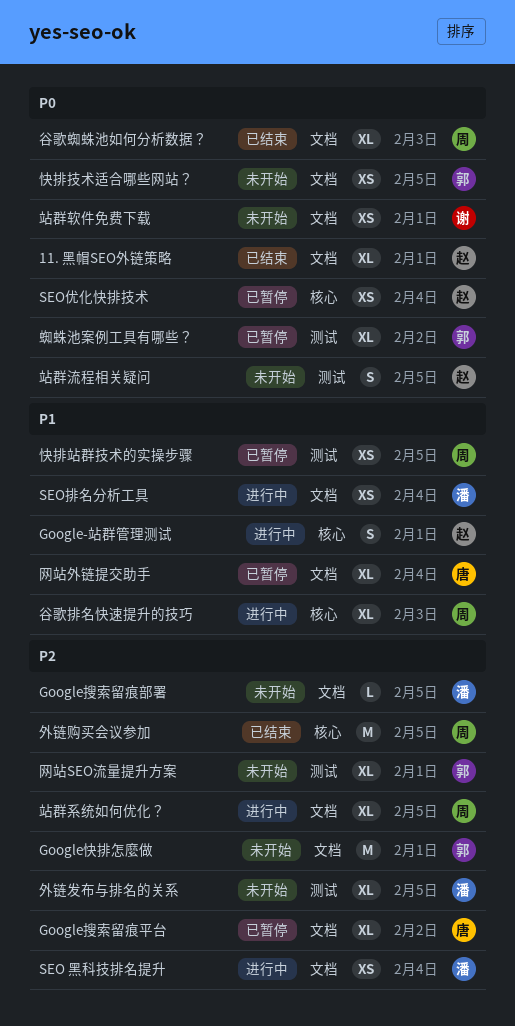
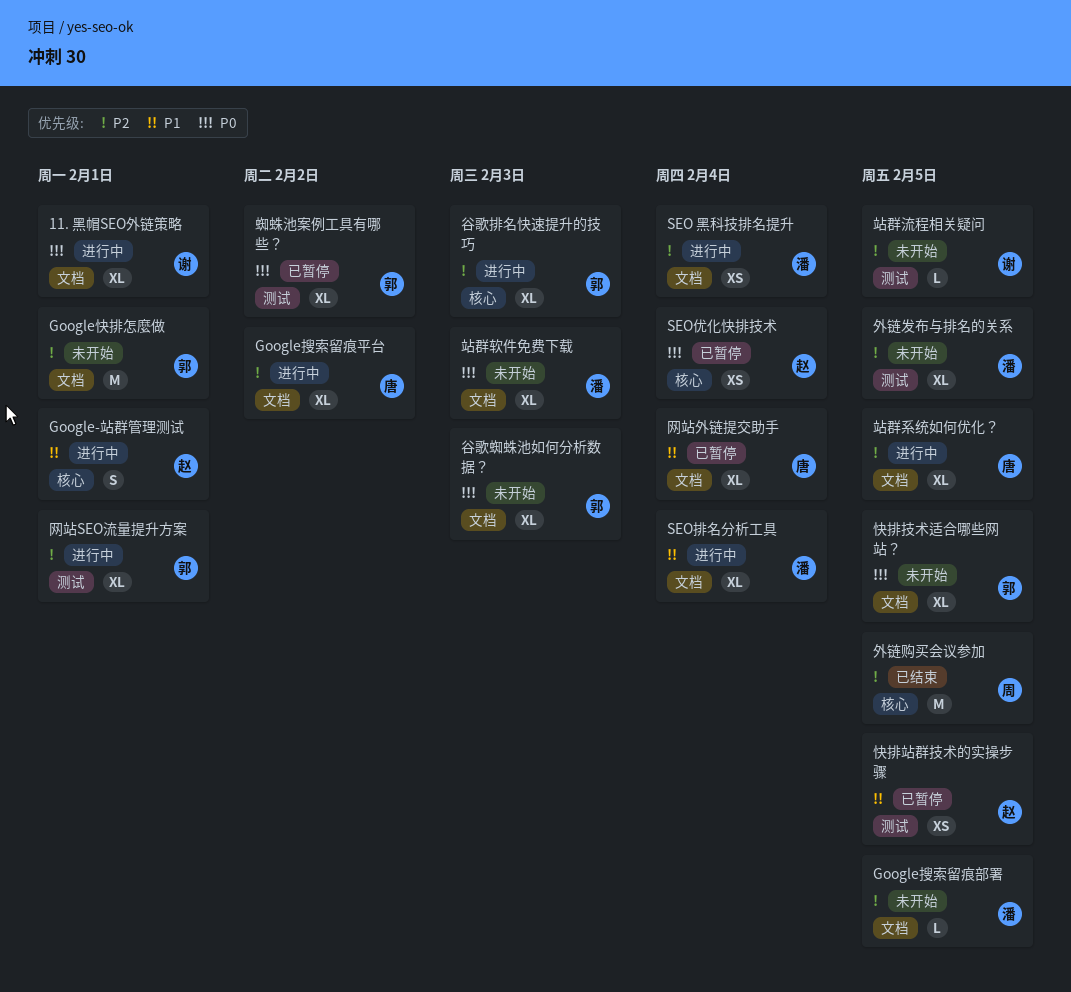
11. 黑帽SEO外链策略, status: 已结束 -> 进行中
11. 黑帽SEO外链策略, owner: 赵 -> 谢
Google搜索留痕平台, status: 已暂停 -> 进行中
SEO排名分析工具, estimate: XS -> XL
快排技术适合哪些网站？, estimate: XS -> XL
快排站群技术的实操步骤, owner: 周 -> 赵
站群流程相关疑问, owner: 赵 -> 谢
站群流程相关疑问, priority: P0 -> P2
站群流程相关疑问, estimate: S -> L
站群系统如何优化？, owner: 周 -> 唐
站群软件免费下载, owner: 谢 -> 潘
站群软件免费下载, estimate: XS -> XL
站群软件免费下载, due: Feb 1 -> Feb 3
网站SEO流量提升方案, status: 未开始 -> 进行中
谷歌排名快速提升的技巧, owner: 周 -> 郭
谷歌排名快速提升的技巧, priority: P1 -> P2
谷歌蜘蛛池如何分析数据？, status: 已结束 -> 未开始
谷歌蜘蛛池如何分析数据？, owner: 周 -> 郭

